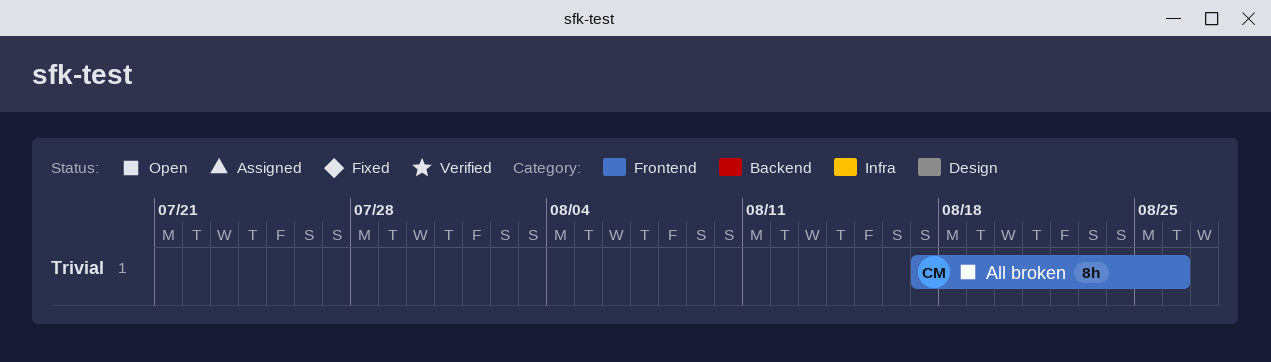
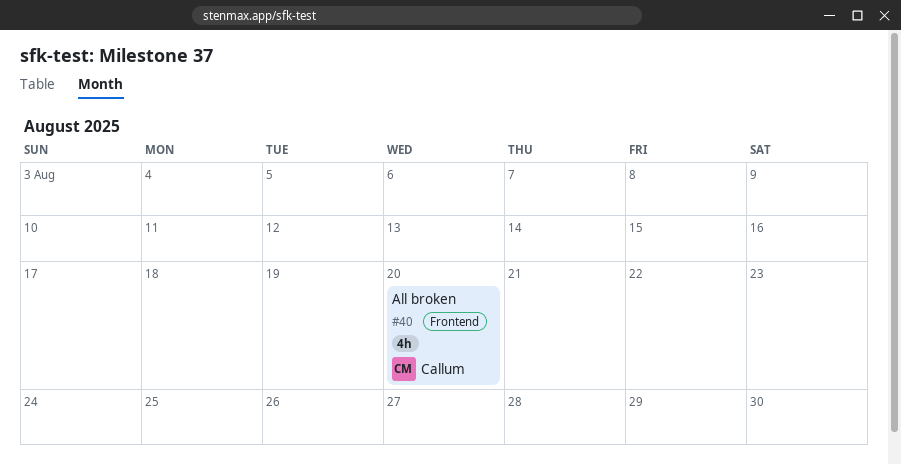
All broken, estimate: 8h -> 4h
All broken, due: Aug 26 -> Aug 20

